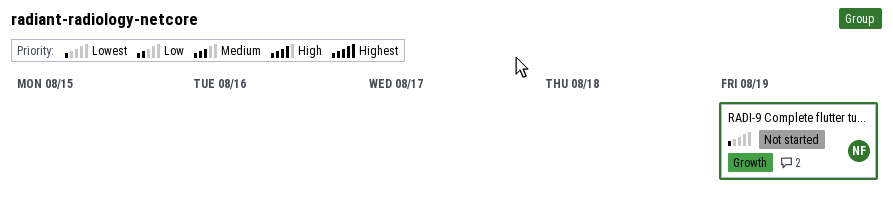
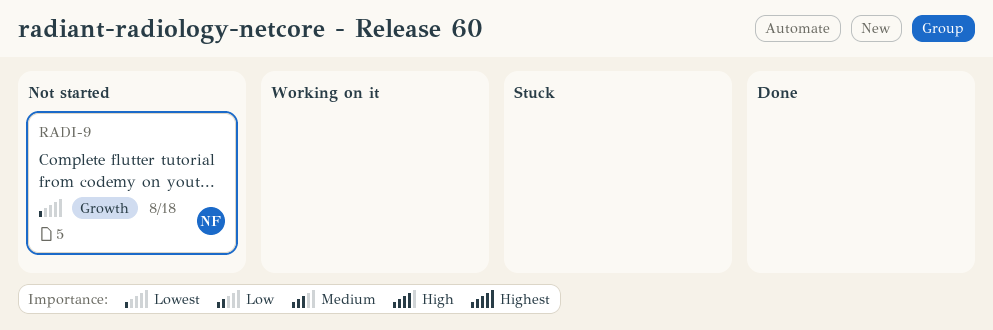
RADI-9, due: Aug 19 -> Aug 18

